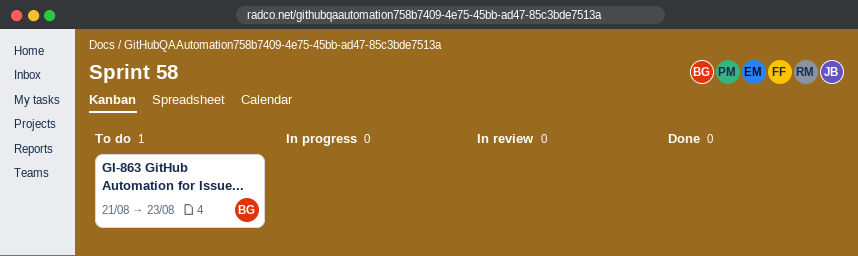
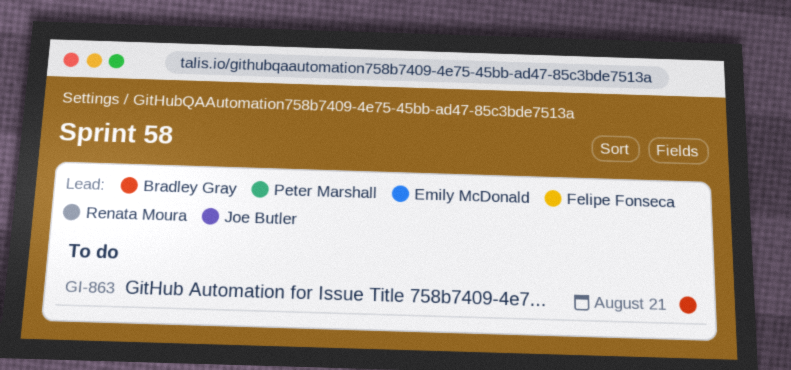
GI-863, due: Aug 23 -> Aug 21

